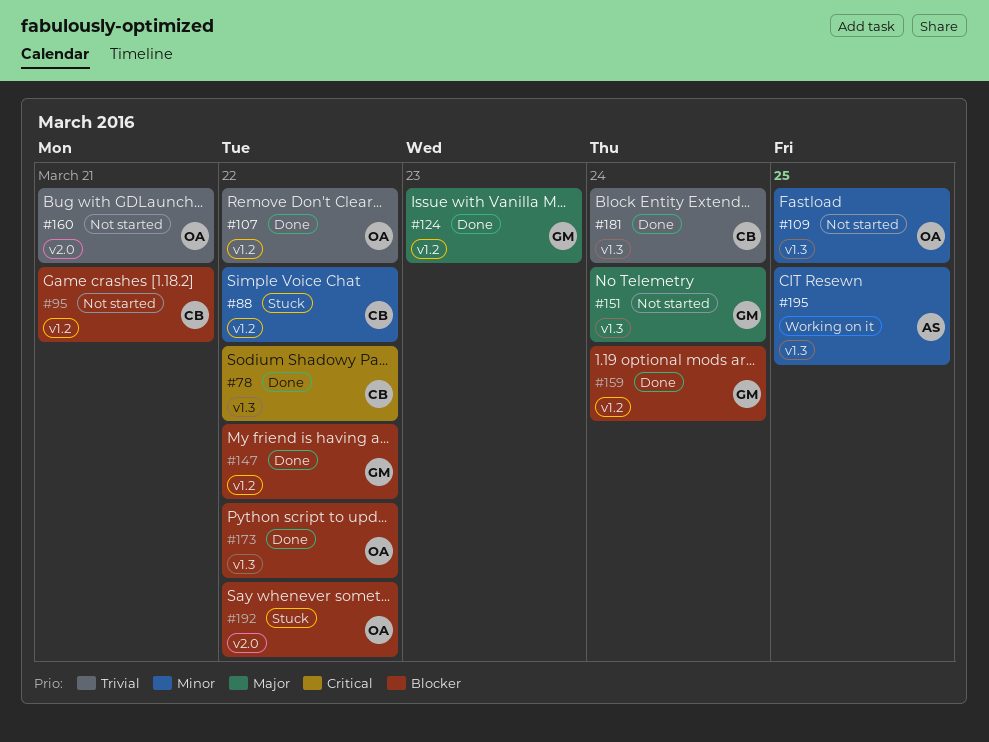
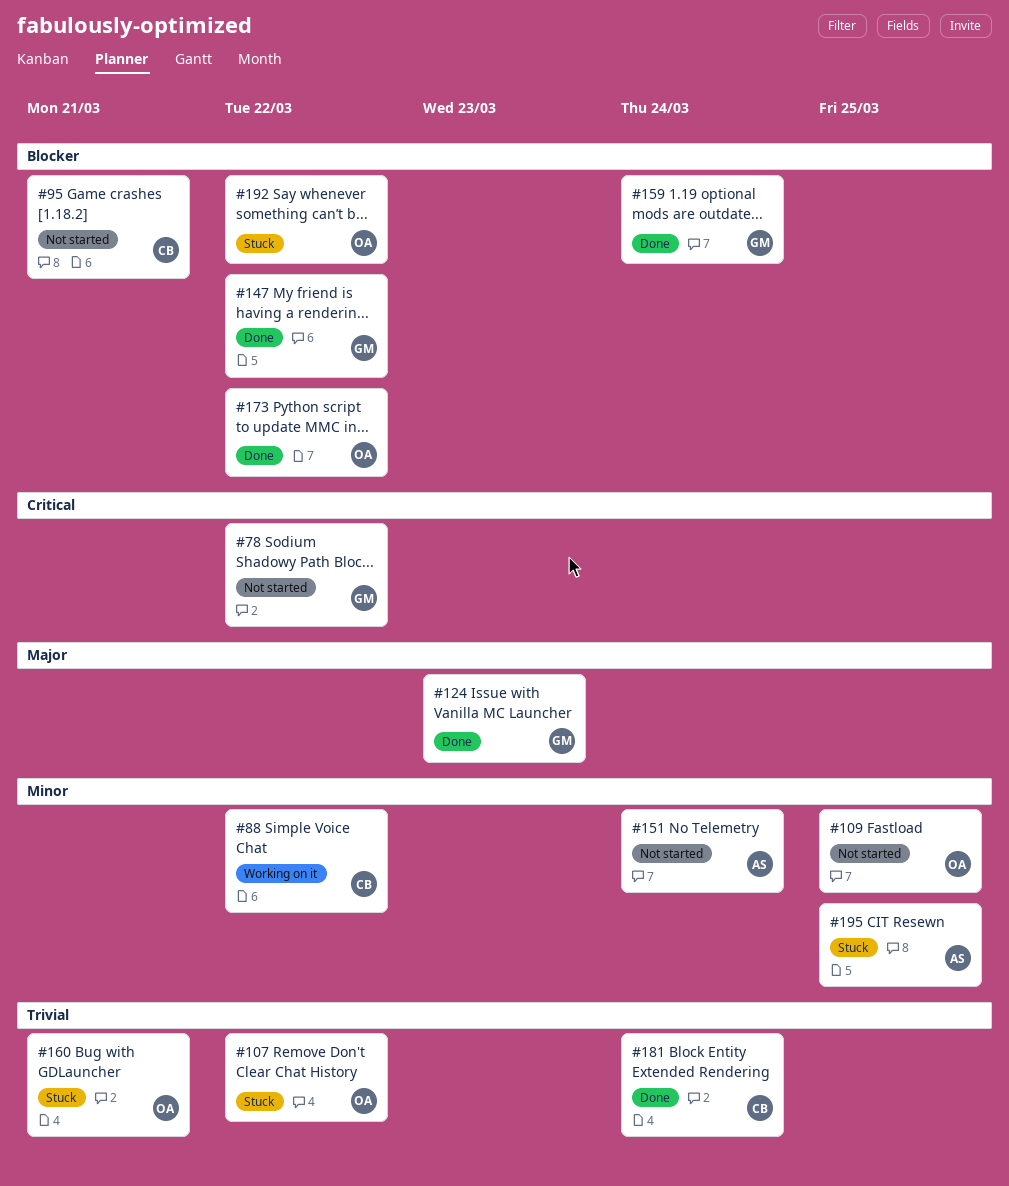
#78, status: Done -> Not started
#78, owner: CB -> GM
#88, status: Stuck -> Working on it
#107, status: Done -> Stuck
#151, owner: GM -> AS
#151, priority: Major -> Minor
#160, status: Not started -> Stuck
#195, status: Working on it -> Stuck

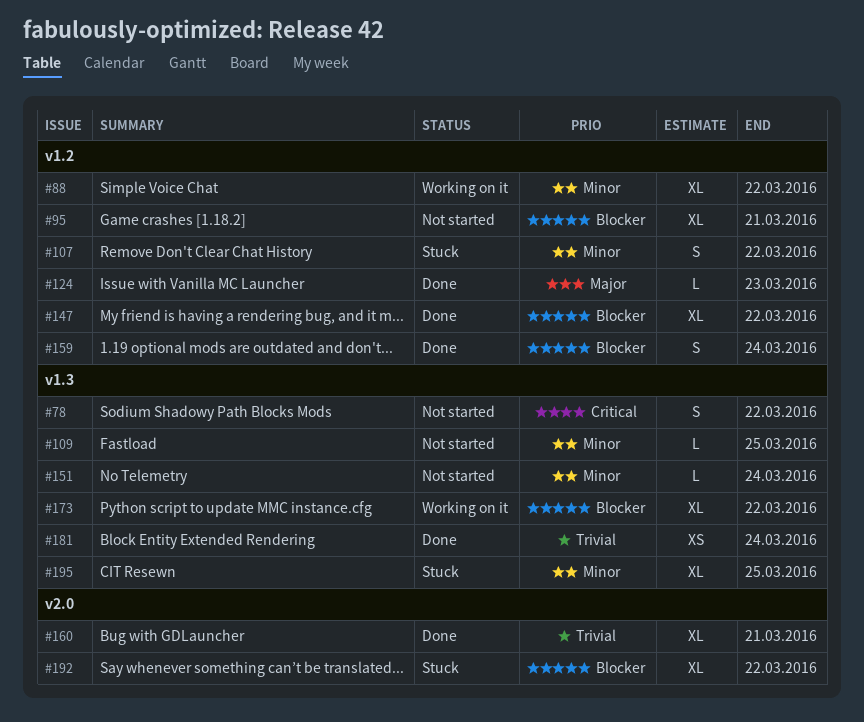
#107, priority: Trivial -> Minor
#160, status: Stuck -> Done
#173, status: Done -> Working on it

